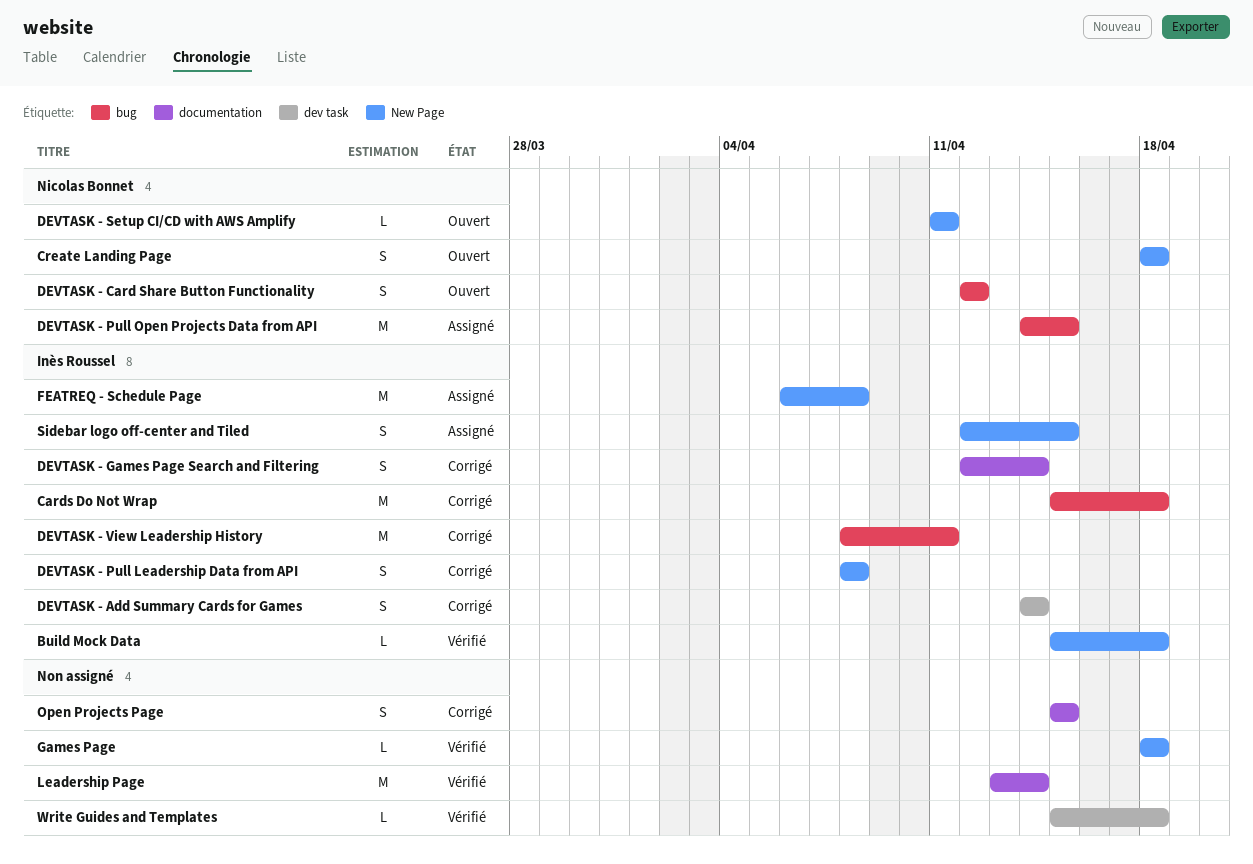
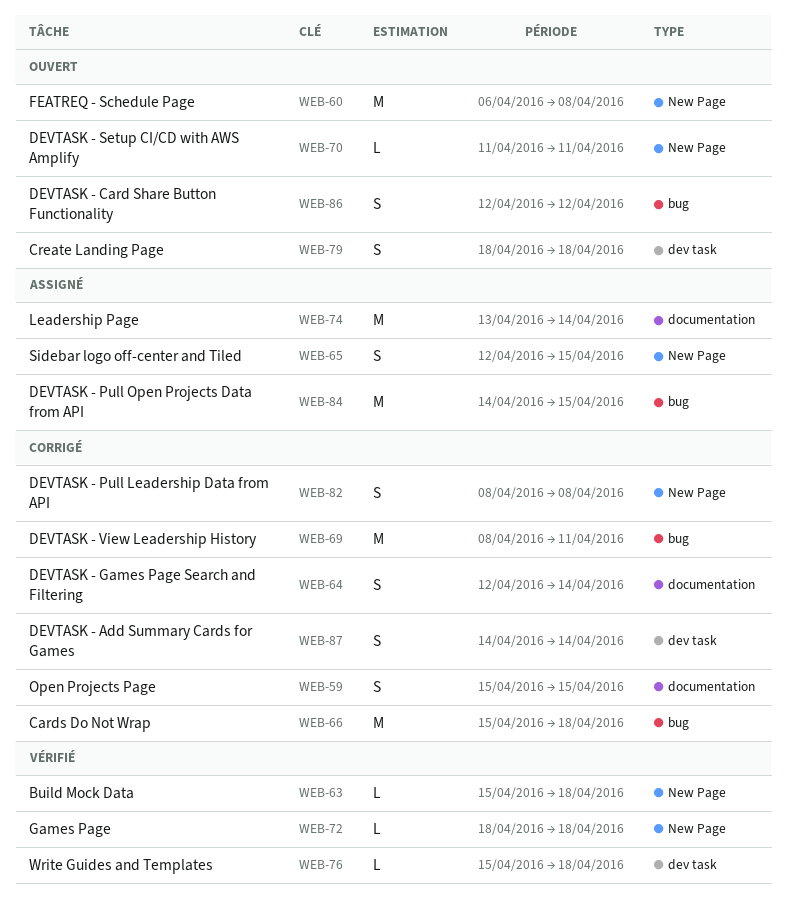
Create Landing Page, label: New Page -> dev task
FEATREQ - Schedule Page, status: Assigné -> Ouvert
Leadership Page, status: Vérifié -> Assigné

